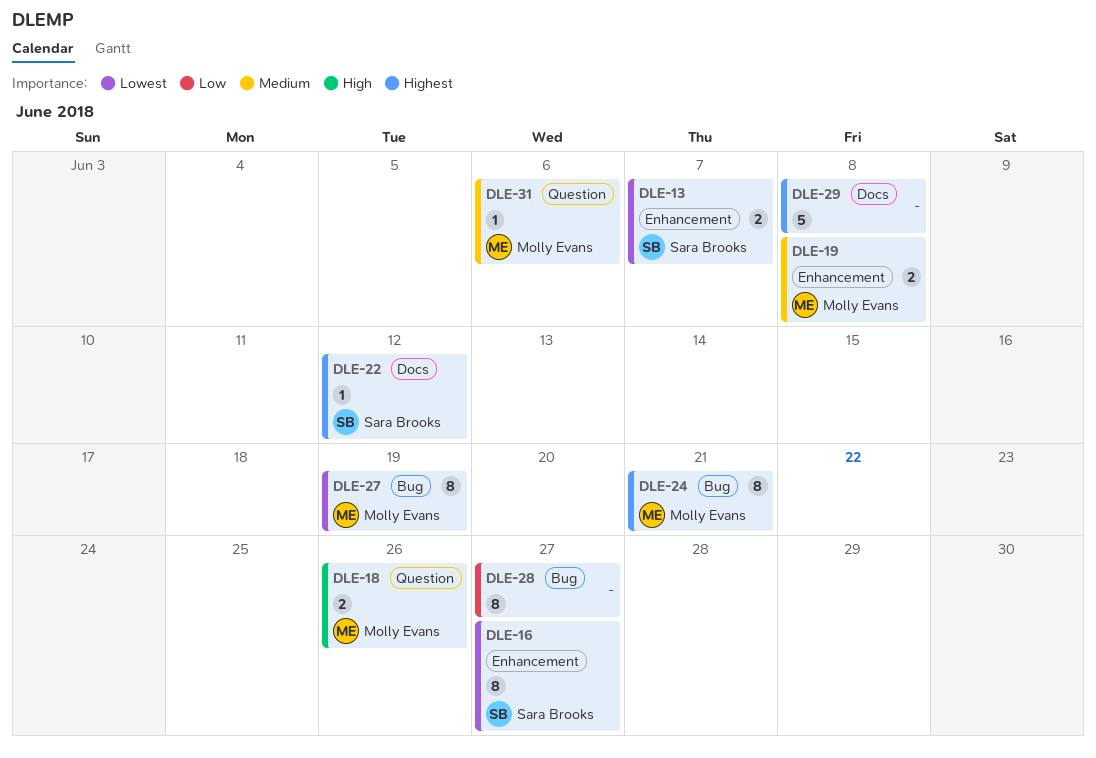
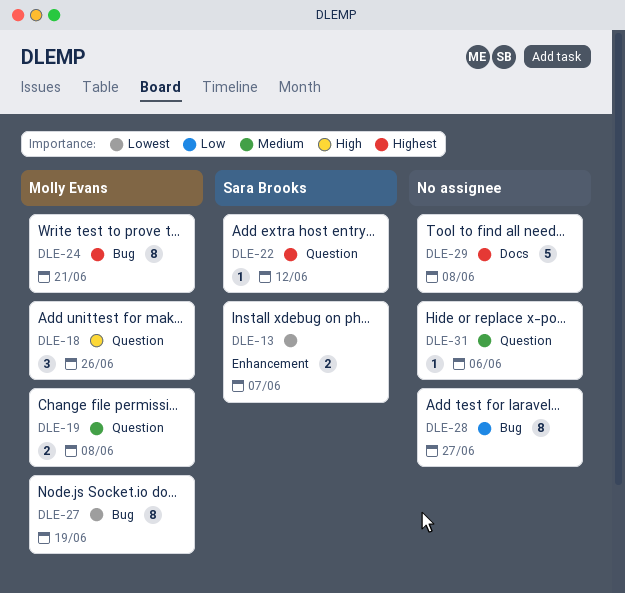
DLE-16: present -> none
DLE-18, estimate: 2 -> 3
DLE-19, label: Enhancement -> Question
DLE-22, label: Docs -> Question
DLE-31, owner: Molly Evans -> none

